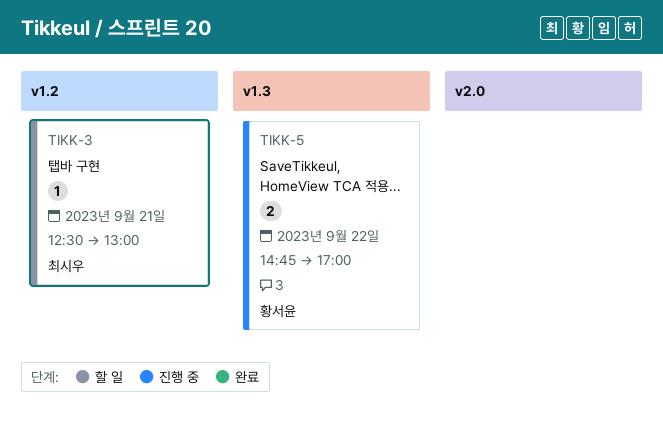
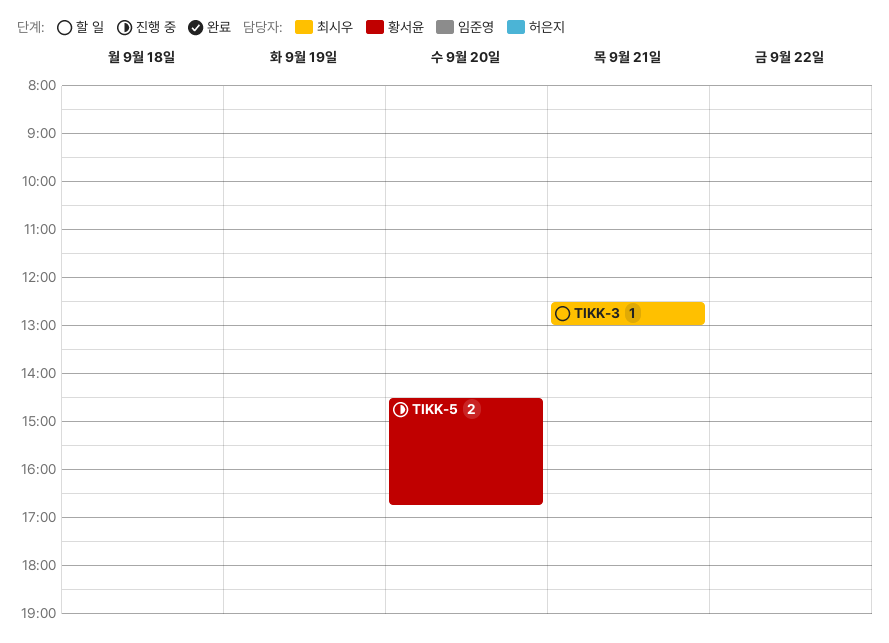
TIKK-5, day: Sep 22 -> Sep 20
TIKK-5, begins: 14:45 -> 14:30
TIKK-5, ends: 17:00 -> 16:45

